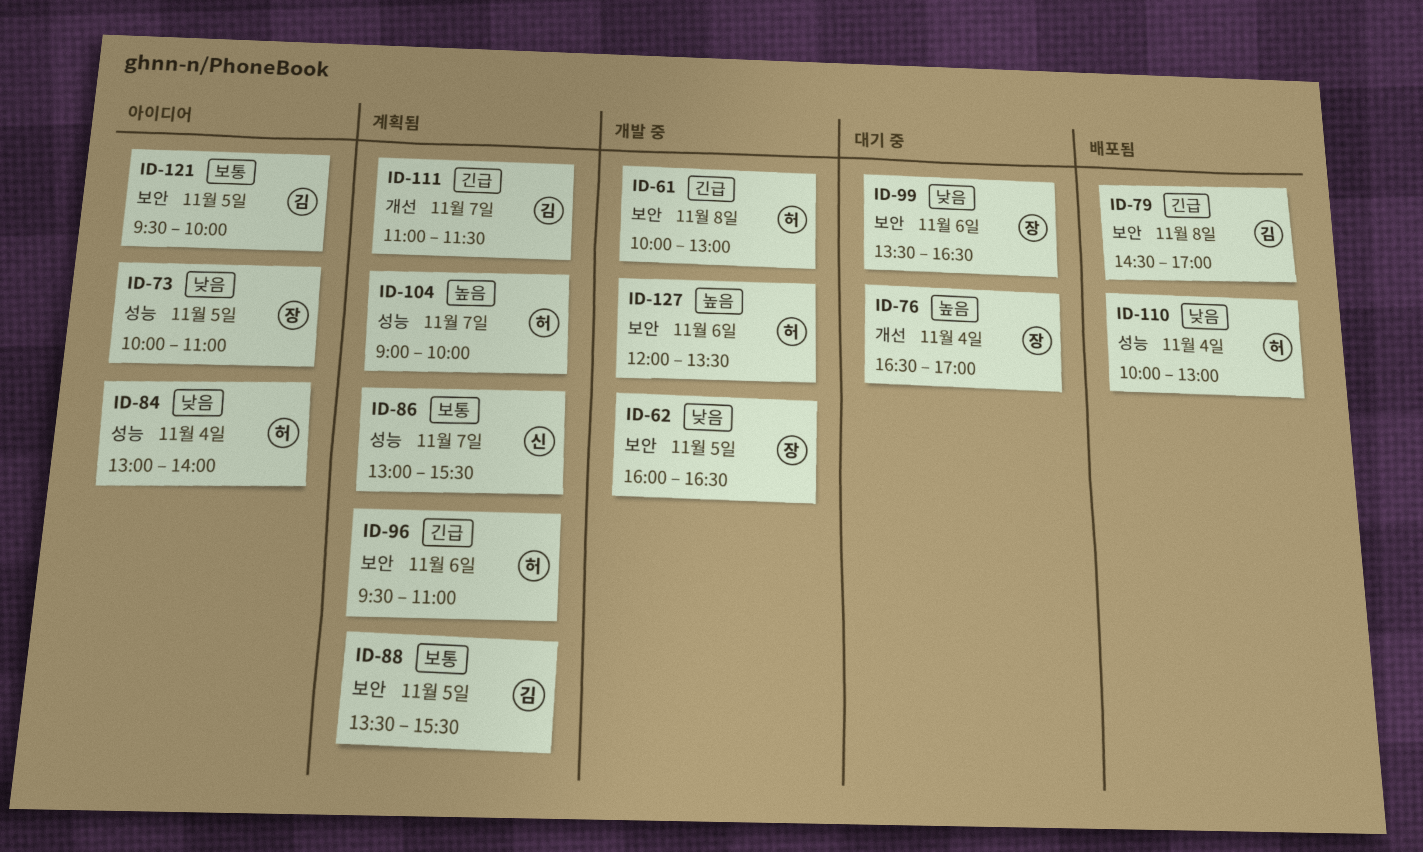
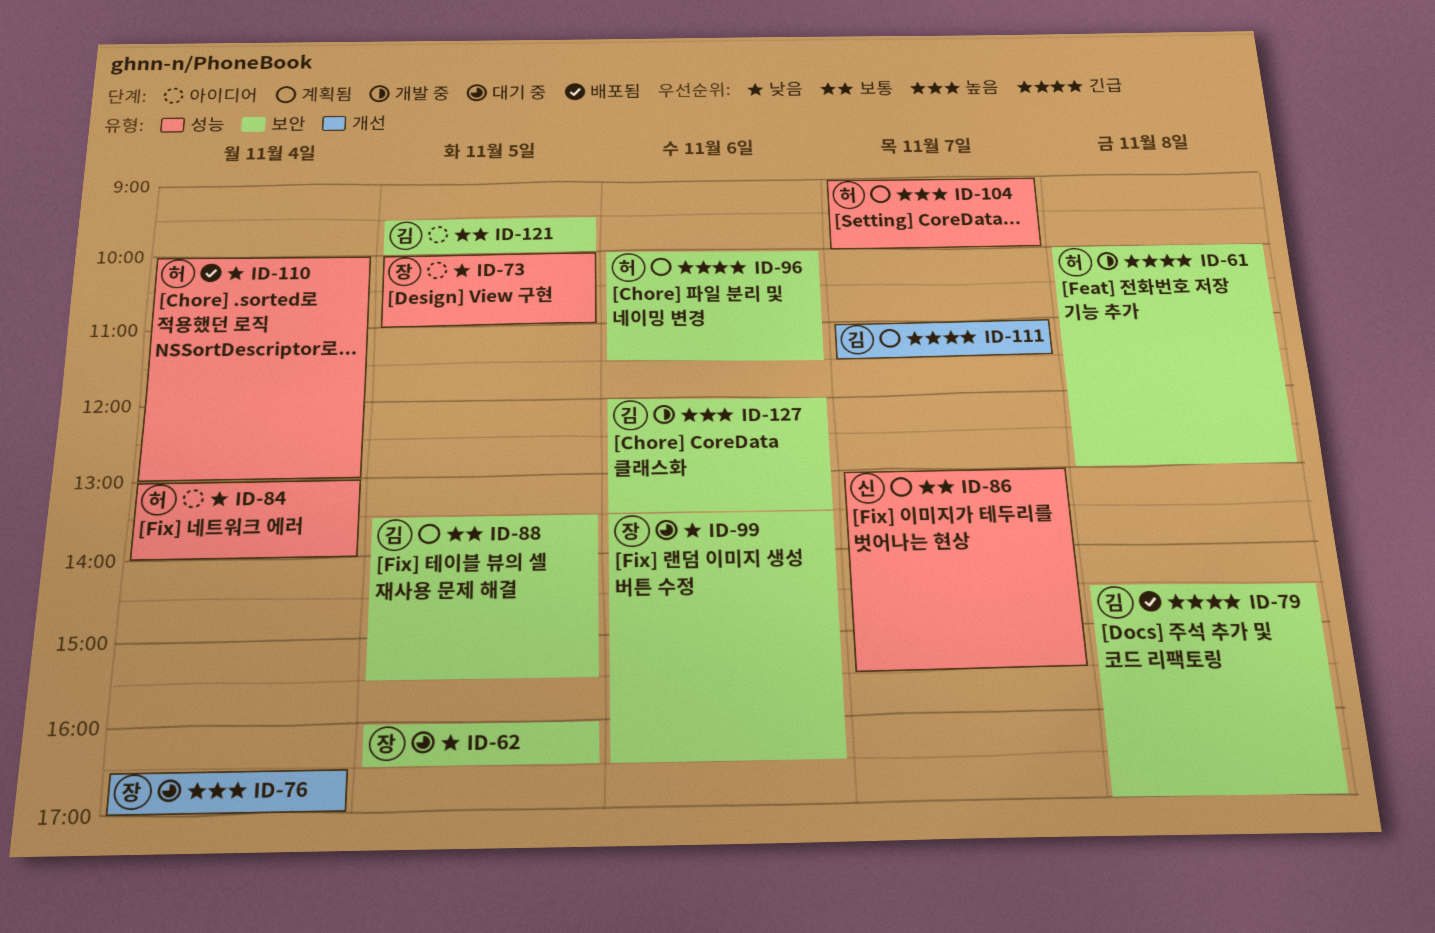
ID-62, status: 개발 중 -> 대기 중
ID-96, begins: 09:30 -> 10:00
ID-96, ends: 11:00 -> 11:30
ID-127, owner: 허 -> 김

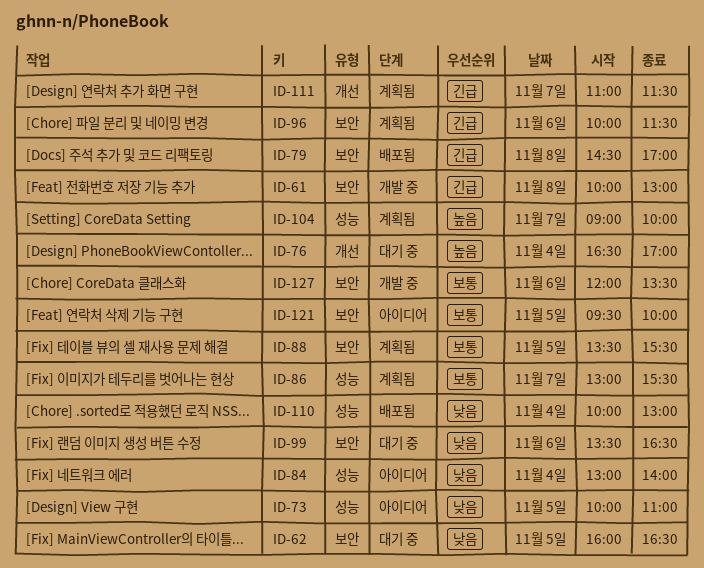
ID-127, priority: 높음 -> 보통

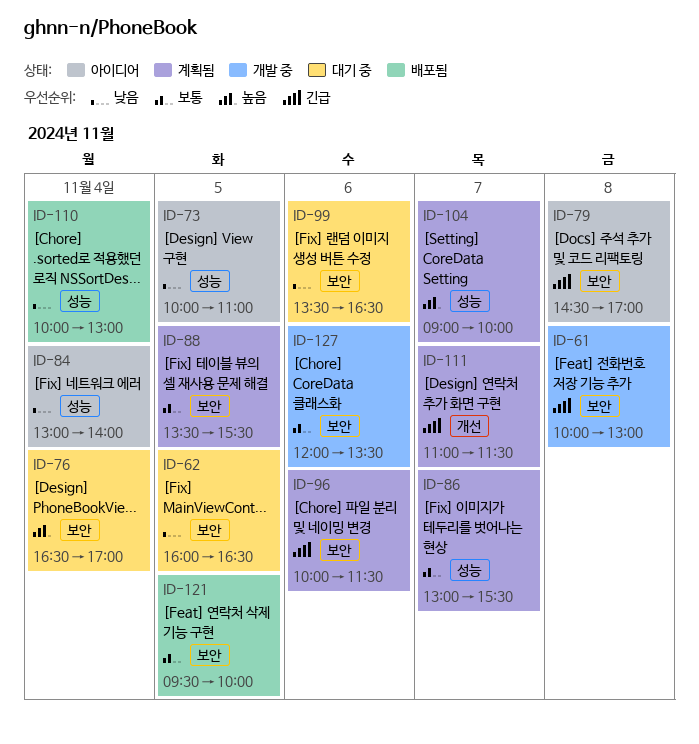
ID-76, label: 개선 -> 보안
ID-79, status: 배포됨 -> 아이디어
ID-121, status: 아이디어 -> 배포됨

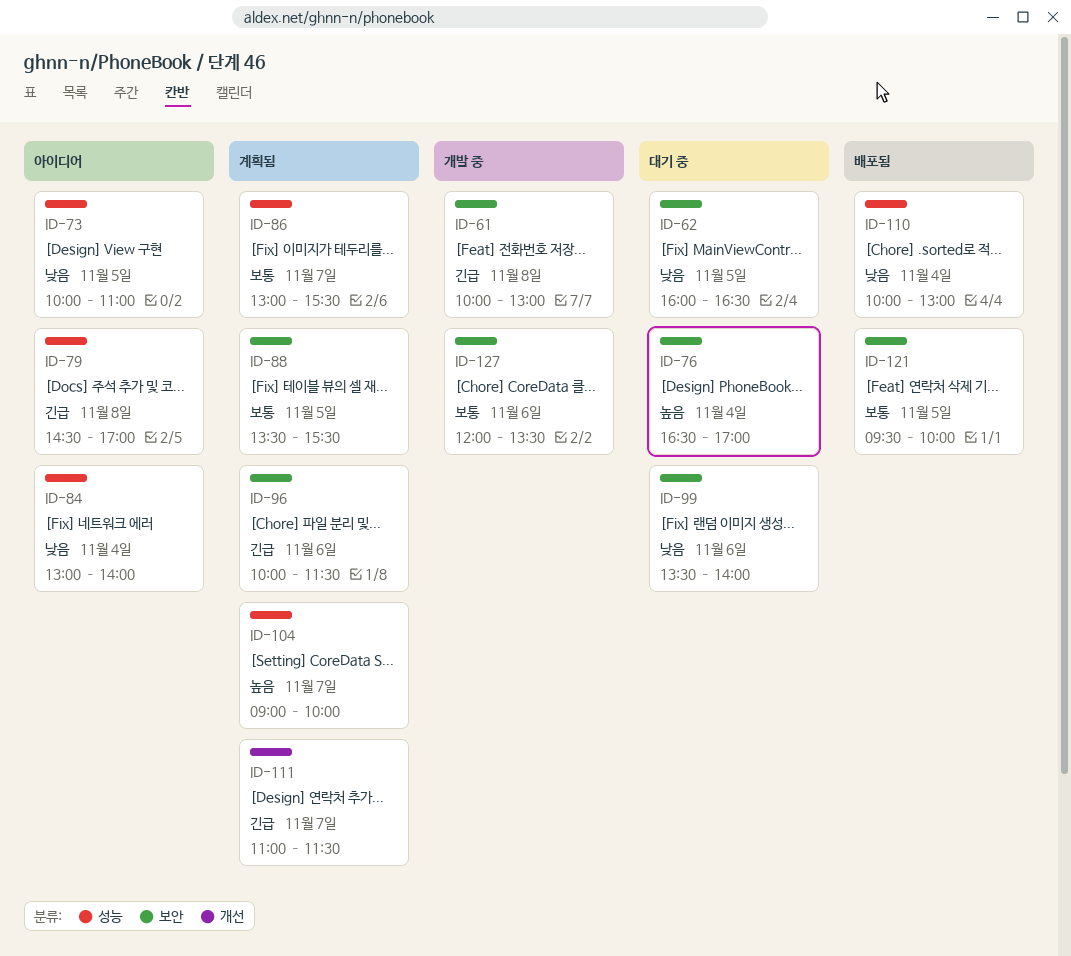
ID-79, label: 보안 -> 성능
ID-99, ends: 16:30 -> 14:00

